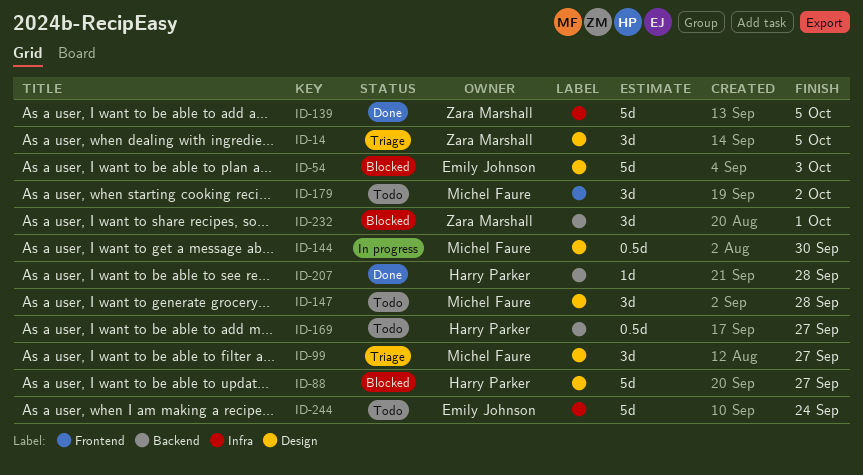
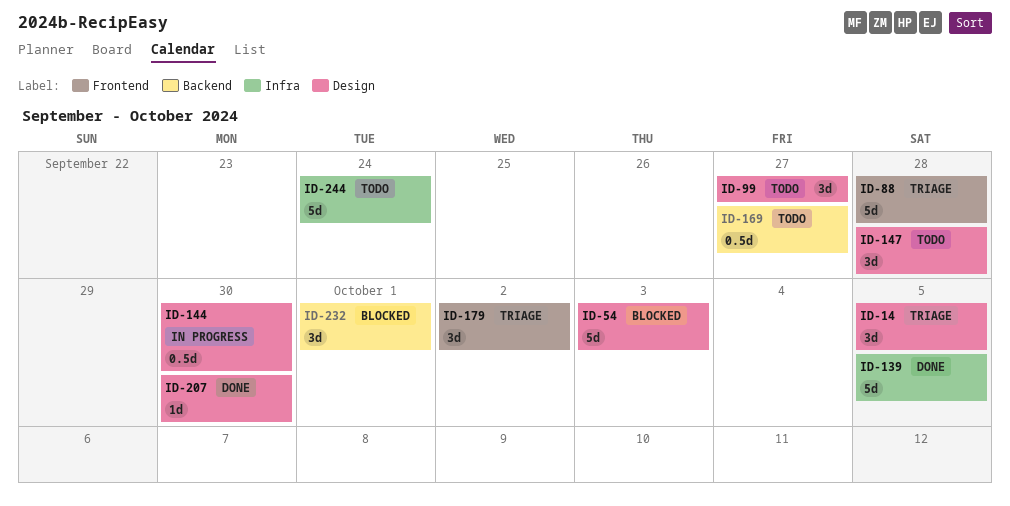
ID-88, status: Blocked -> Triage
ID-88, label: Design -> Frontend
ID-88, due: Sep 27 -> Sep 28
ID-99, status: Triage -> Todo
ID-179, status: Todo -> Triage
ID-207, label: Backend -> Design
ID-207, due: Sep 28 -> Sep 30

